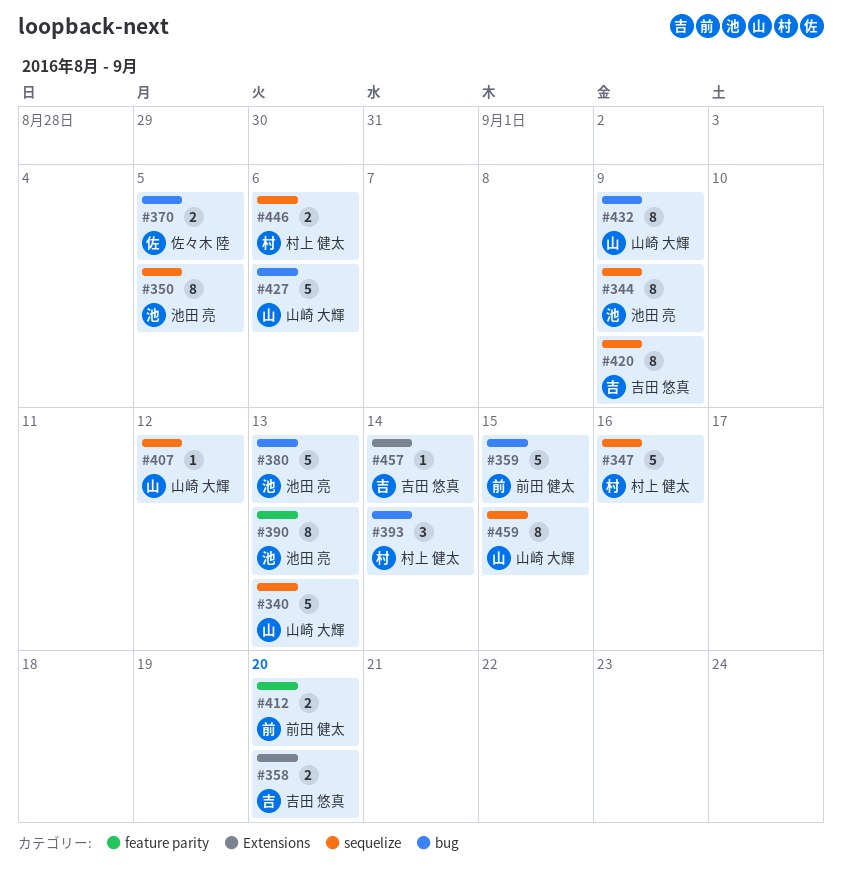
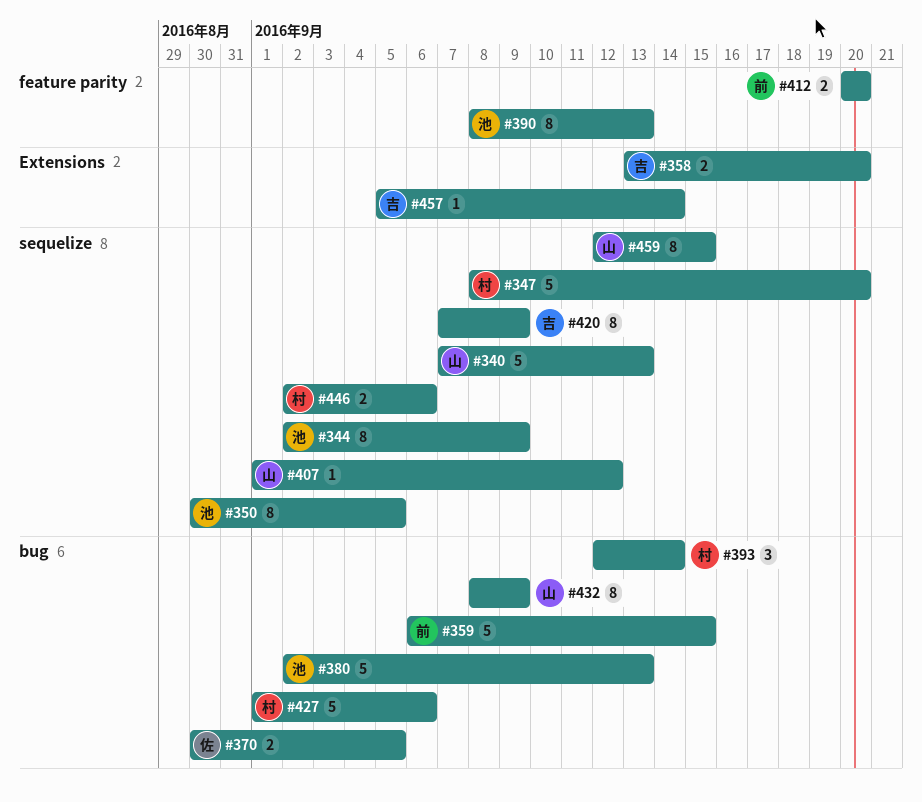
#347, due: Sep 16 -> Sep 20
#427, owner: 山崎 大輝 -> 村上 健太

